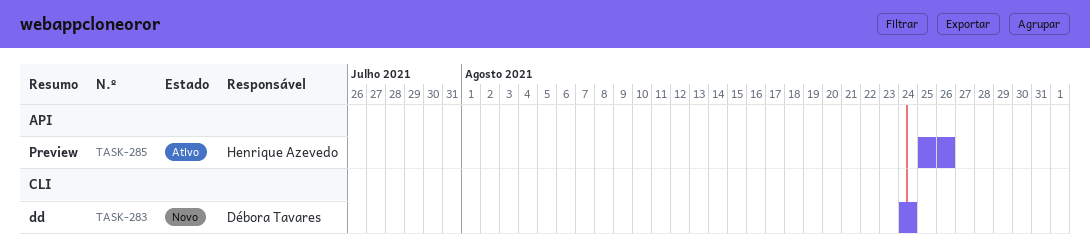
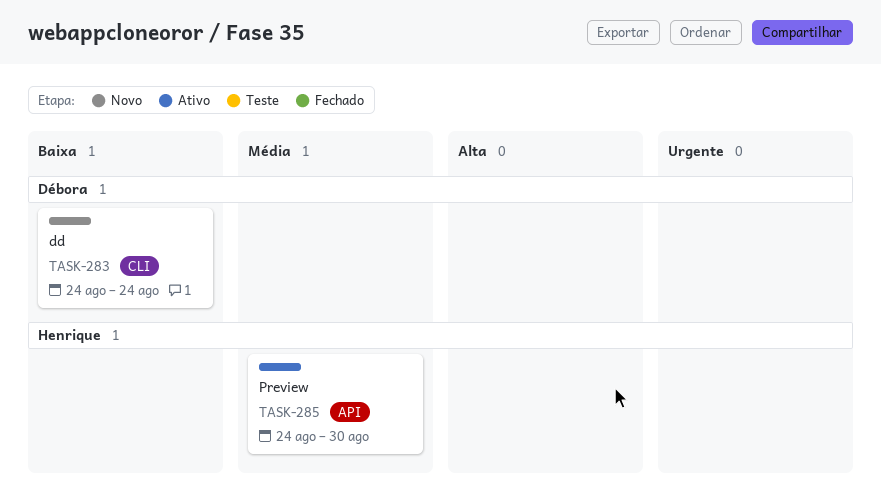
TASK-285, start: Aug 25 -> Aug 24
TASK-285, due: Aug 26 -> Aug 30

